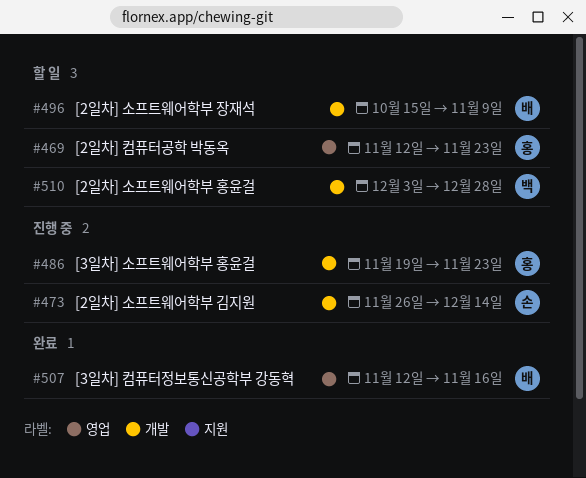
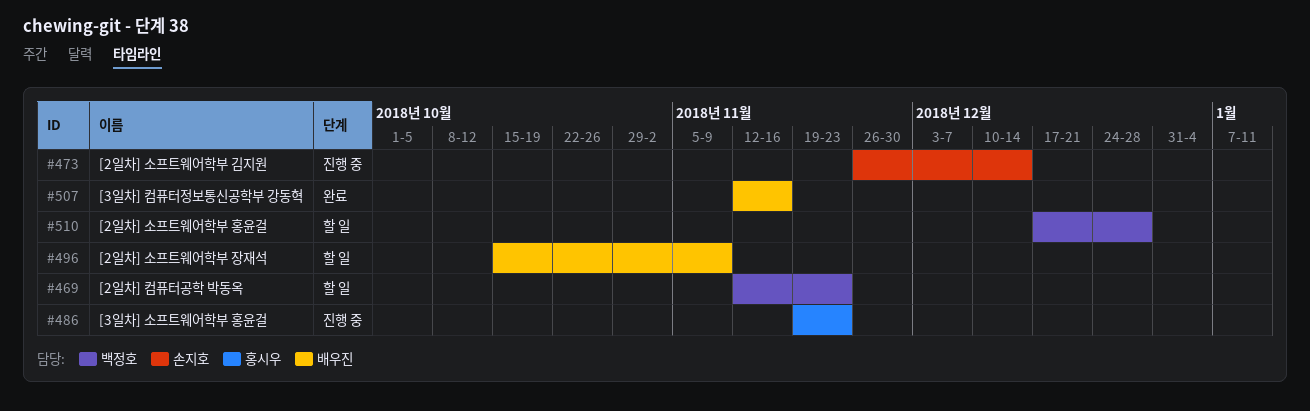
#469, owner: 홍시우 -> 백정호
#510, start: Dec 3 -> Dec 17

